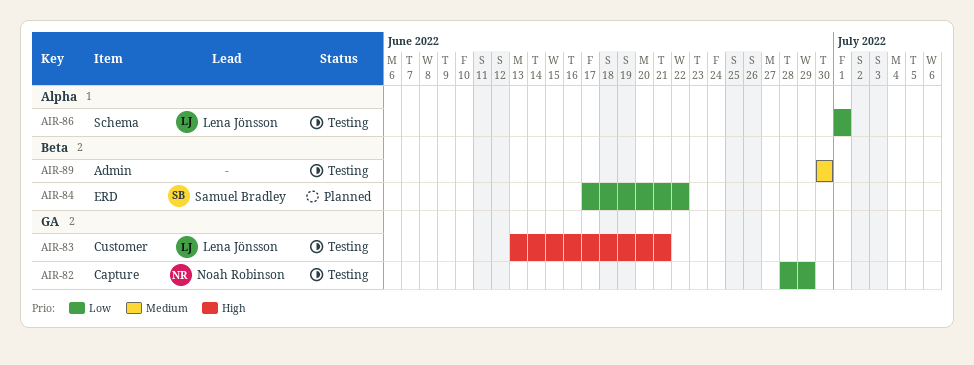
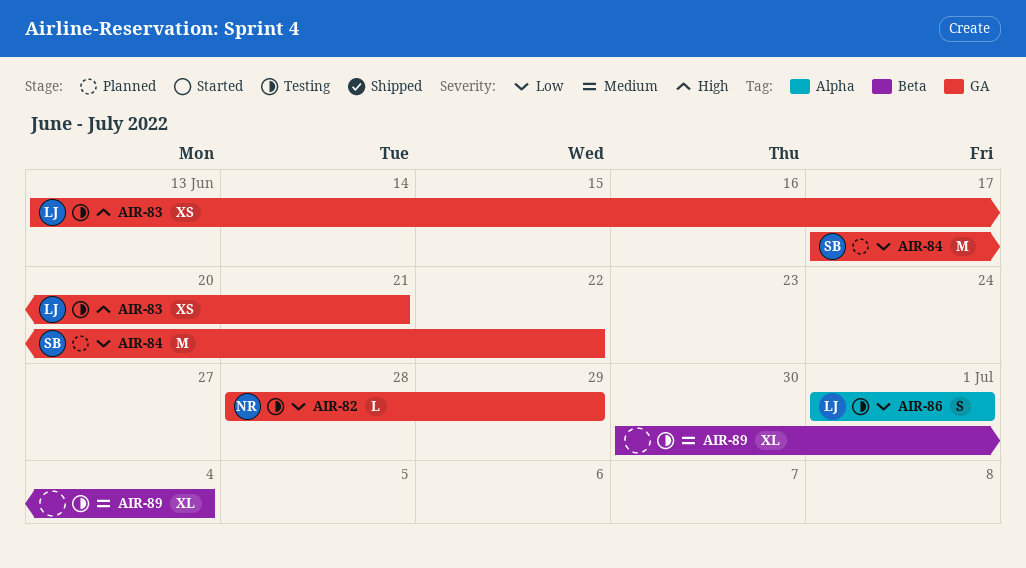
AIR-84, label: Beta -> GA
AIR-89, due: Jun 30 -> Jul 4

